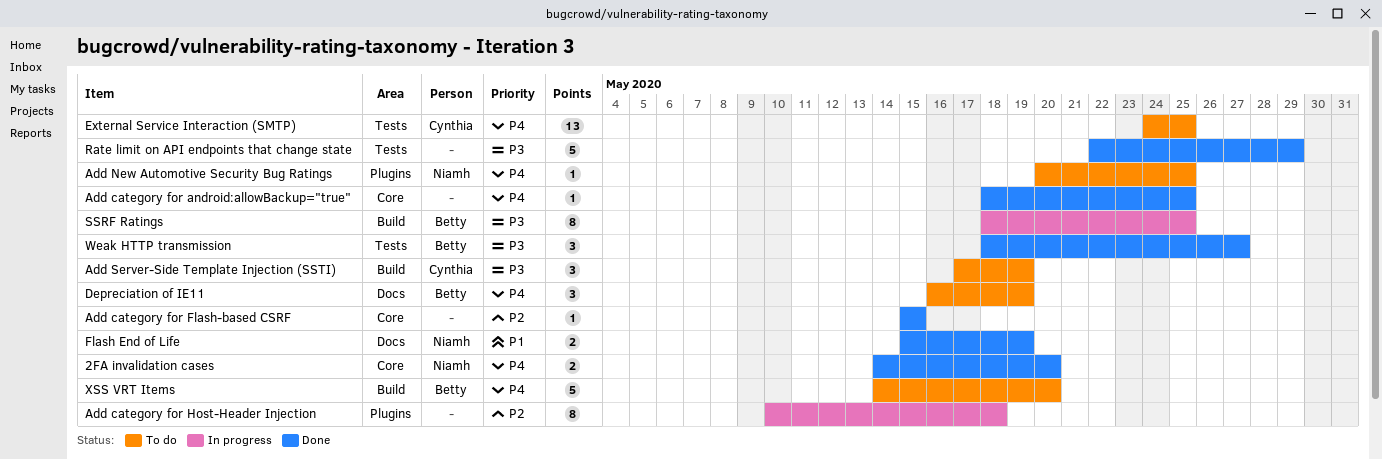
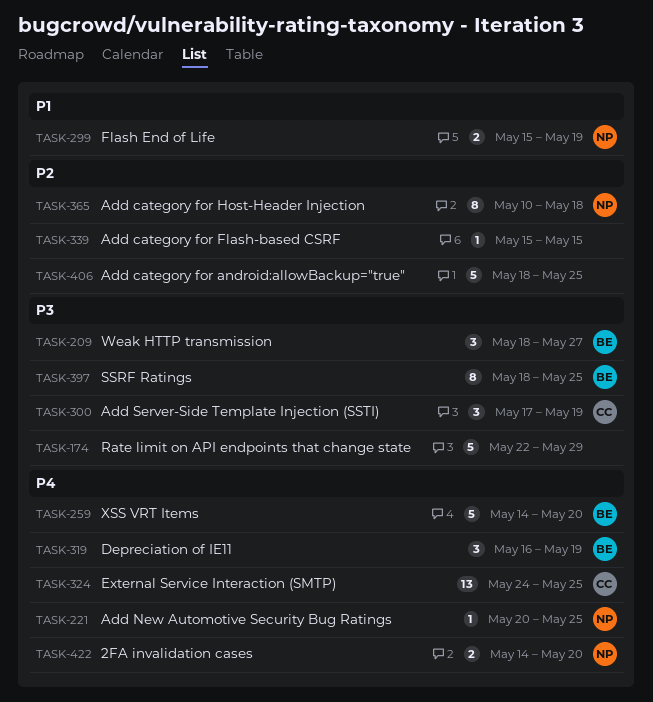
Add category for android:allowBackup="true", priority: P4 -> P2
Add category for android:allowBackup="true", estimate: 1 -> 5
Add category for Host-Header Injection, owner: none -> Niamh

